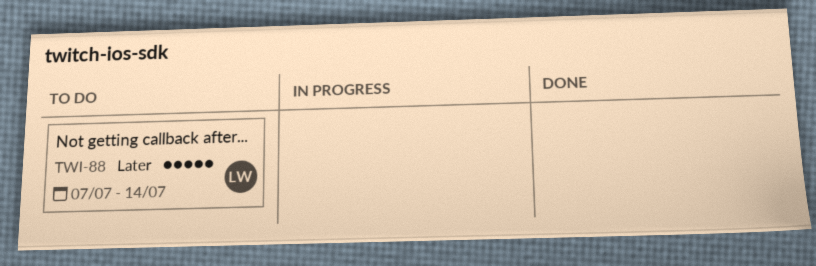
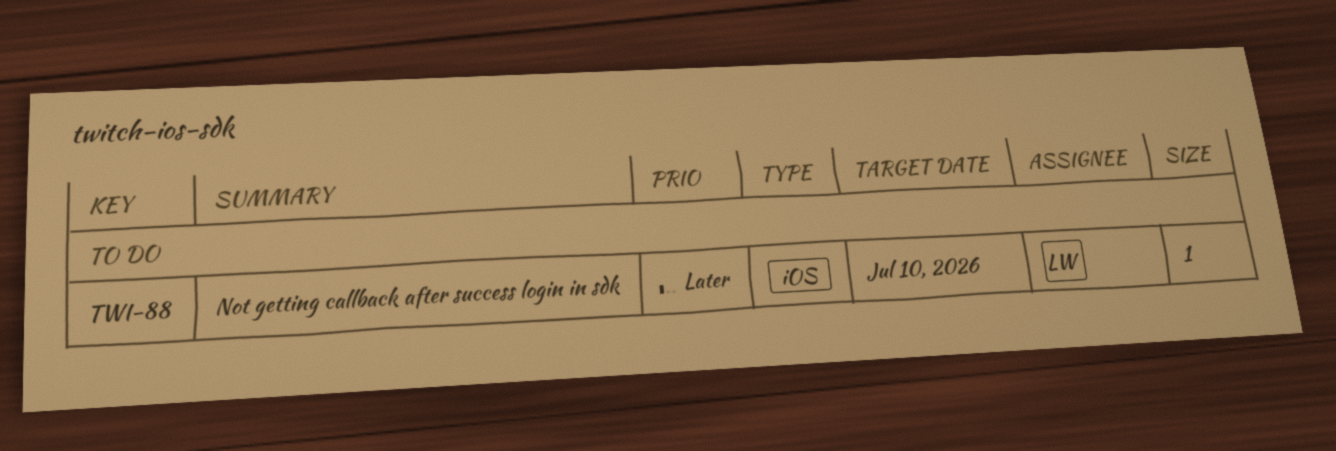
TWI-88, estimate: 5 -> 1
TWI-88, due: Jul 14 -> Jul 10

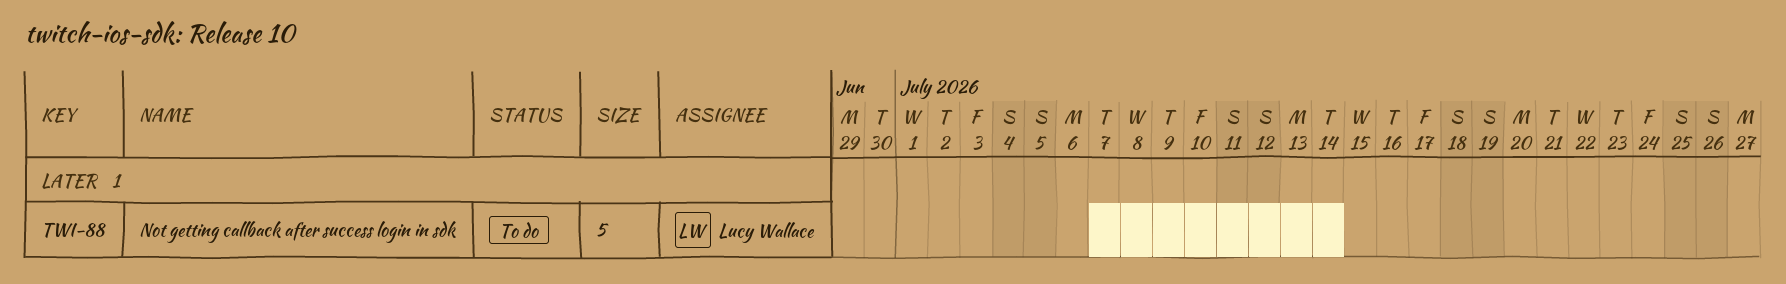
TWI-88, estimate: 1 -> 5
TWI-88, due: Jul 10 -> Jul 14

